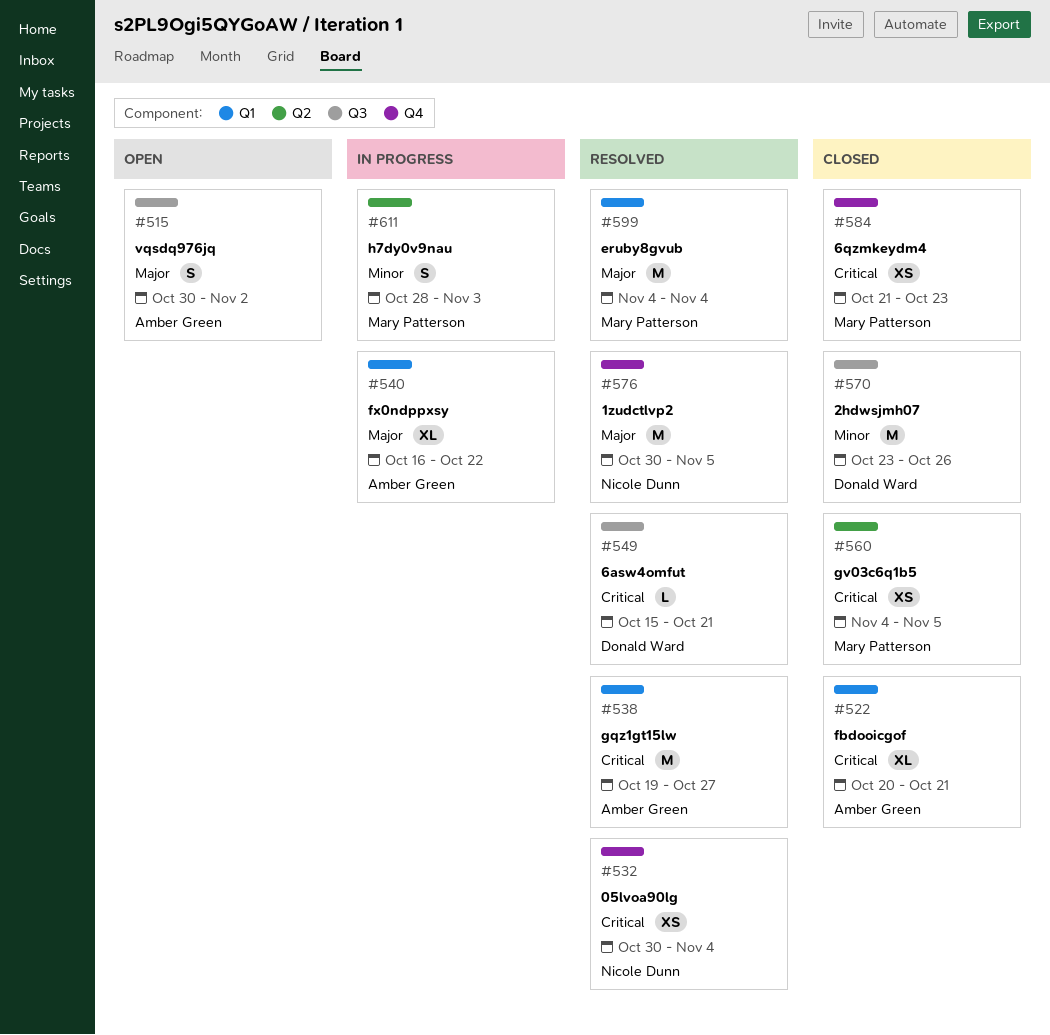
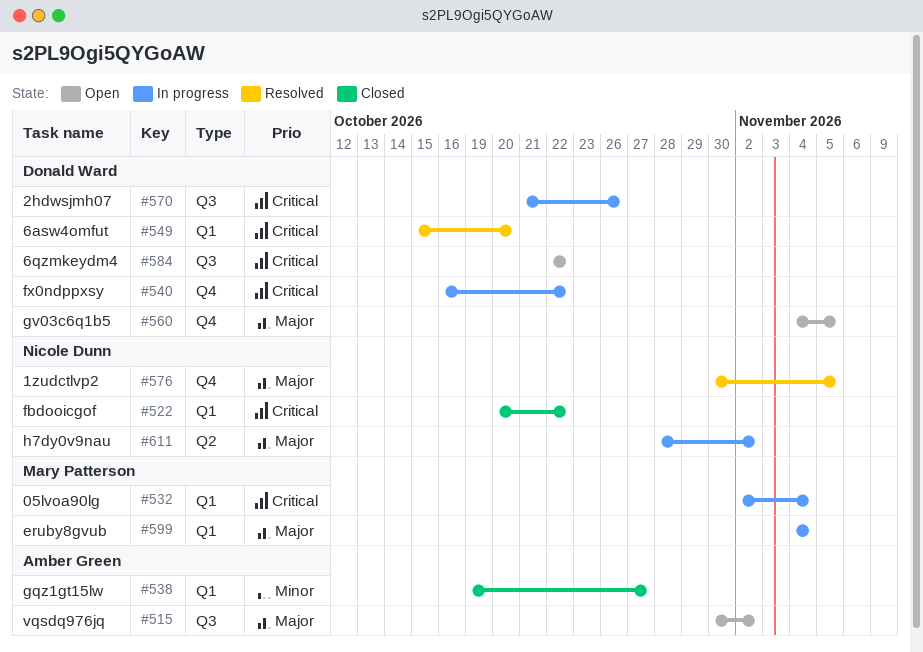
#522, owner: Amber Green -> Nicole Dunn
#522, due: Oct 21 -> Oct 22
#532, status: Resolved -> In progress
#532, owner: Nicole Dunn -> Mary Patterson
#532, label: Q4 -> Q1
#532, start: Oct 30 -> Nov 2
#538, status: Resolved -> Closed
#538, priority: Critical -> Minor
#540, owner: Amber Green -> Donald Ward
#540, priority: Major -> Critical
#540, label: Q1 -> Q4
#549, label: Q3 -> Q1
#549, due: Oct 21 -> Oct 20
#560, status: Closed -> Open
#560, owner: Mary Patterson -> Donald Ward
#560, priority: Critical -> Major
#560, label: Q2 -> Q4
#570, status: Closed -> In progress
#570, priority: Minor -> Critical
#570, start: Oct 23 -> Oct 21
#584, status: Closed -> Open
#584, owner: Mary Patterson -> Donald Ward
#584, label: Q4 -> Q3
#584, start: Oct 21 -> Oct 22
#584, due: Oct 23 -> Oct 22
#599, status: Resolved -> In progress
#611, owner: Mary Patterson -> Nicole Dunn
#611, priority: Minor -> Major
#611, due: Nov 3 -> Nov 2

